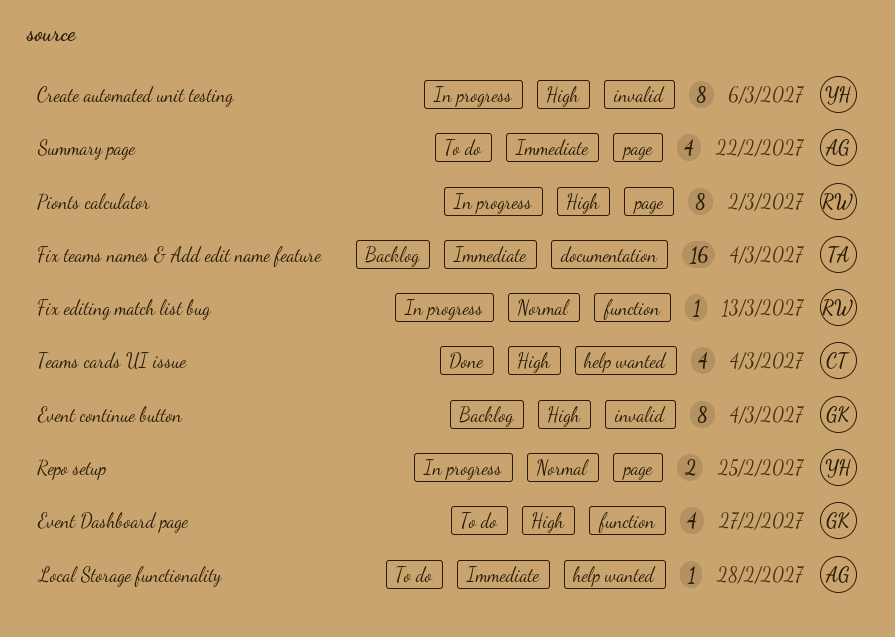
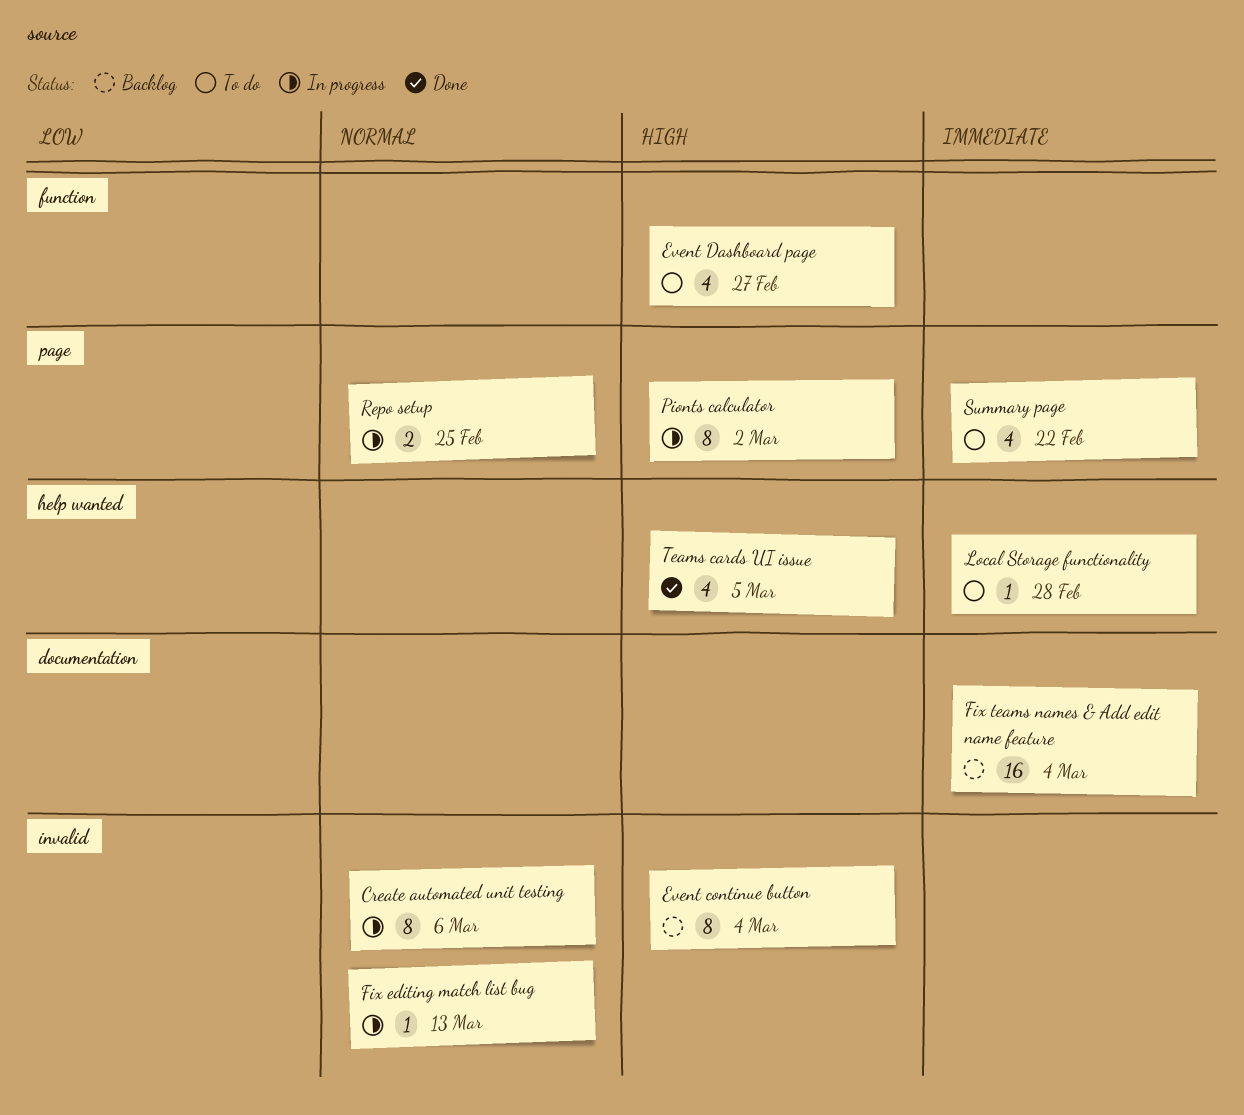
Create automated unit testing, priority: High -> Normal
Fix editing match list bug, label: function -> invalid
Teams cards UI issue, due: Mar 4 -> Mar 5

